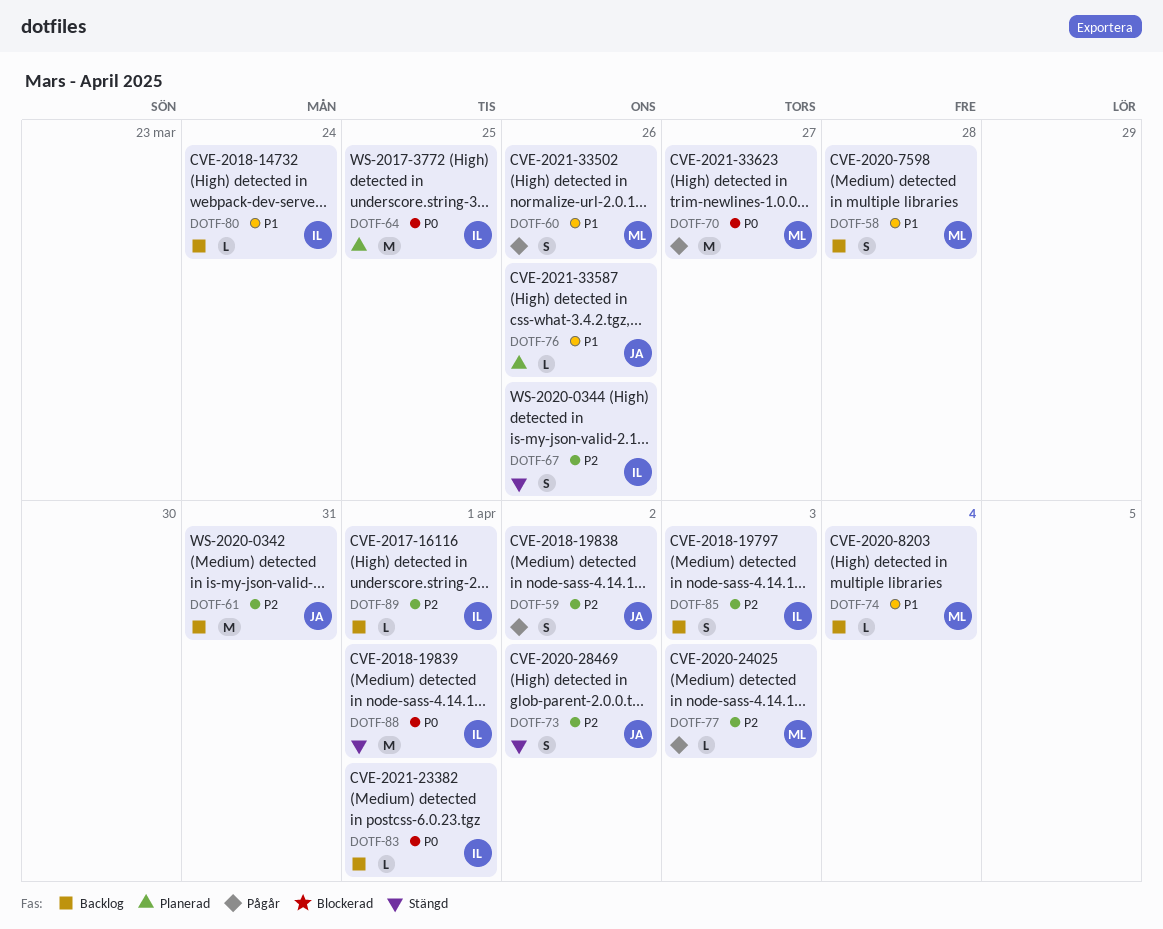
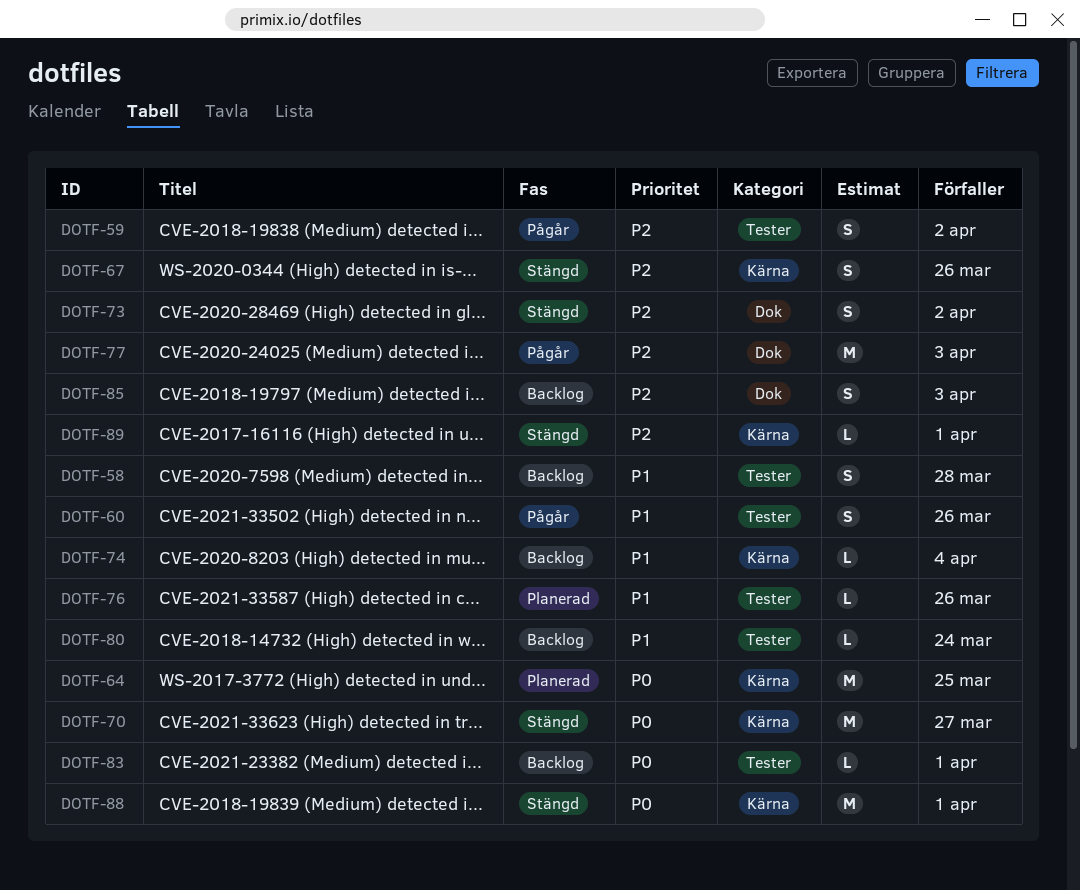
DOTF-61: present -> none
DOTF-70, status: Pågår -> Stängd
DOTF-77, estimate: L -> M
DOTF-89, status: Backlog -> Stängd

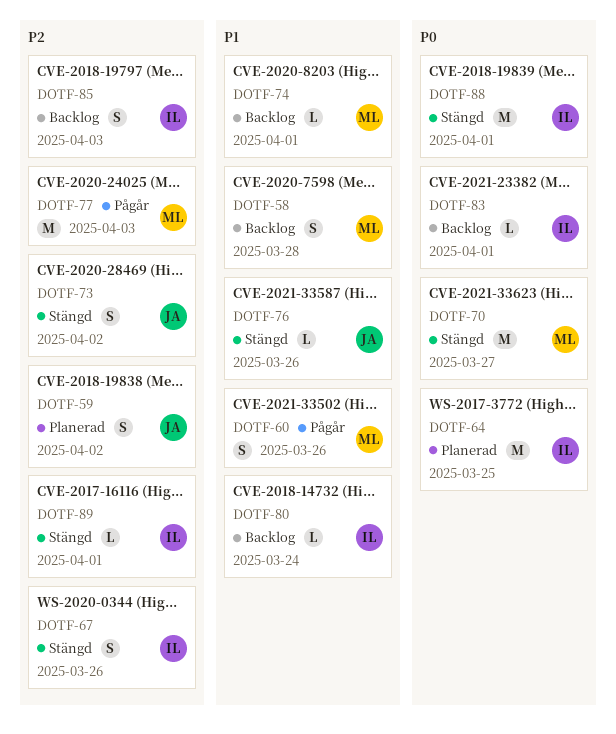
DOTF-59, status: Pågår -> Planerad
DOTF-74, due: Apr 4 -> Apr 1
DOTF-76, status: Planerad -> Stängd

